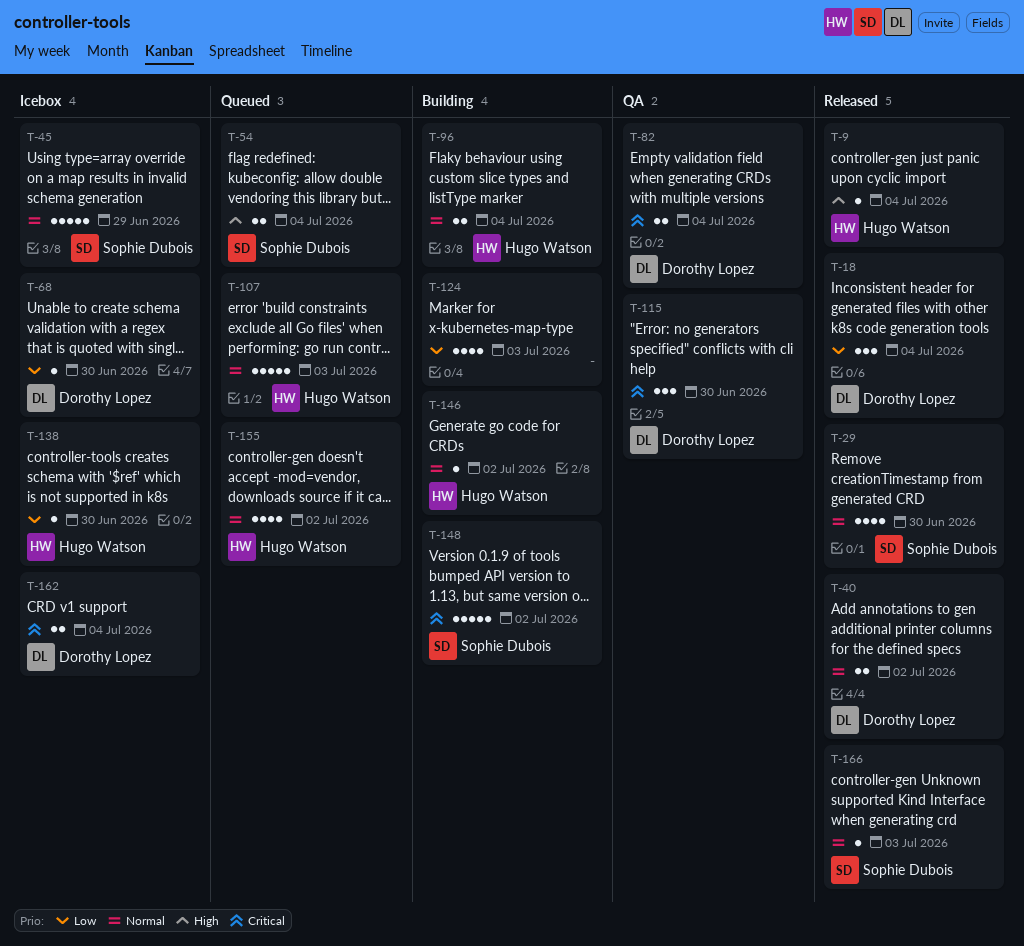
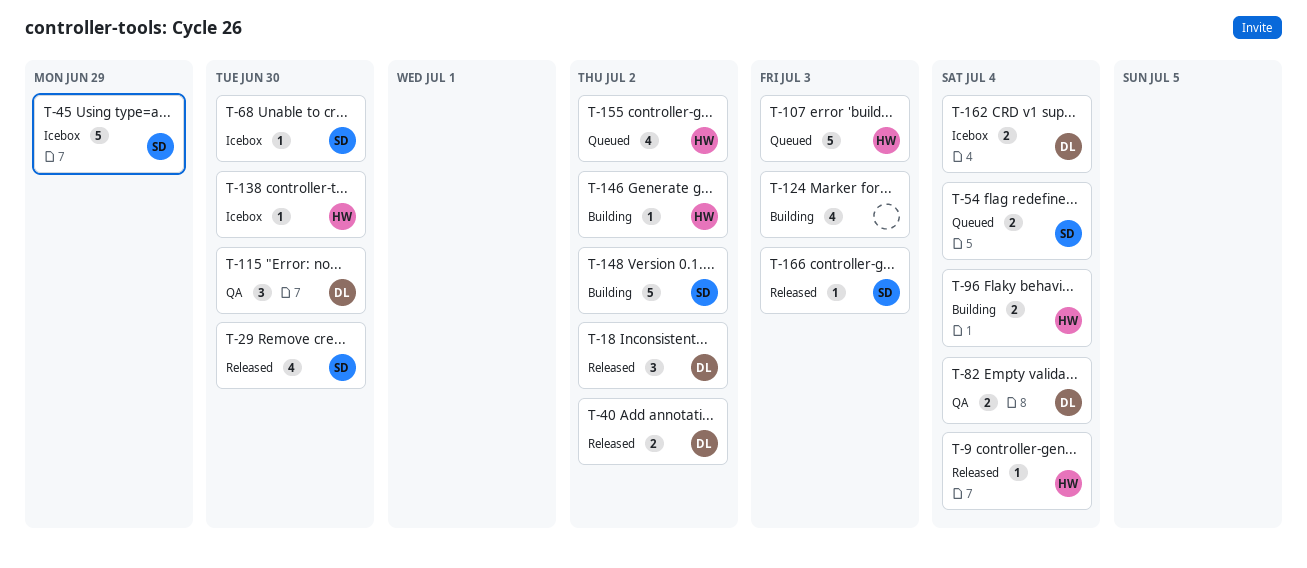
T-18, due: Jul 4 -> Jul 2
T-68, owner: Dorothy Lopez -> Sophie Dubois

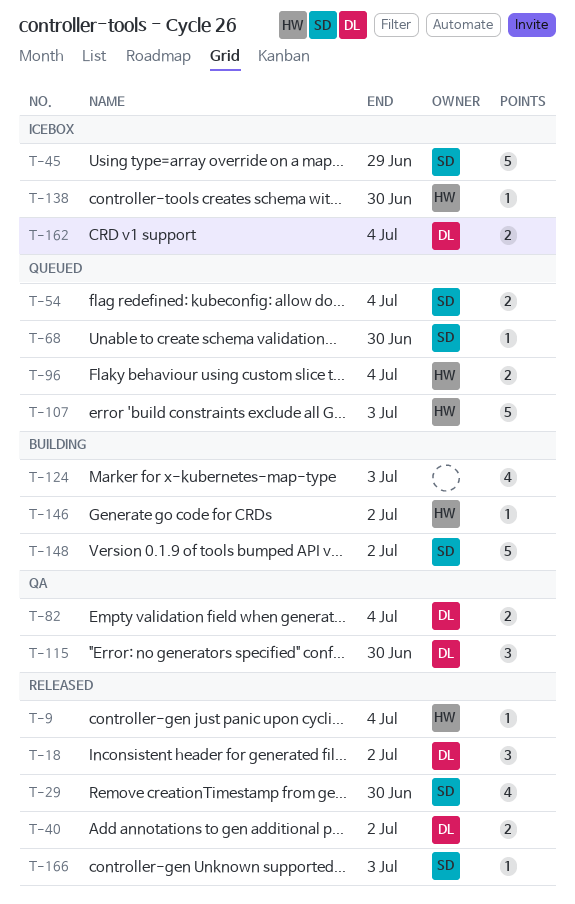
T-68, status: Icebox -> Queued
T-96, status: Building -> Queued
T-155: present -> none

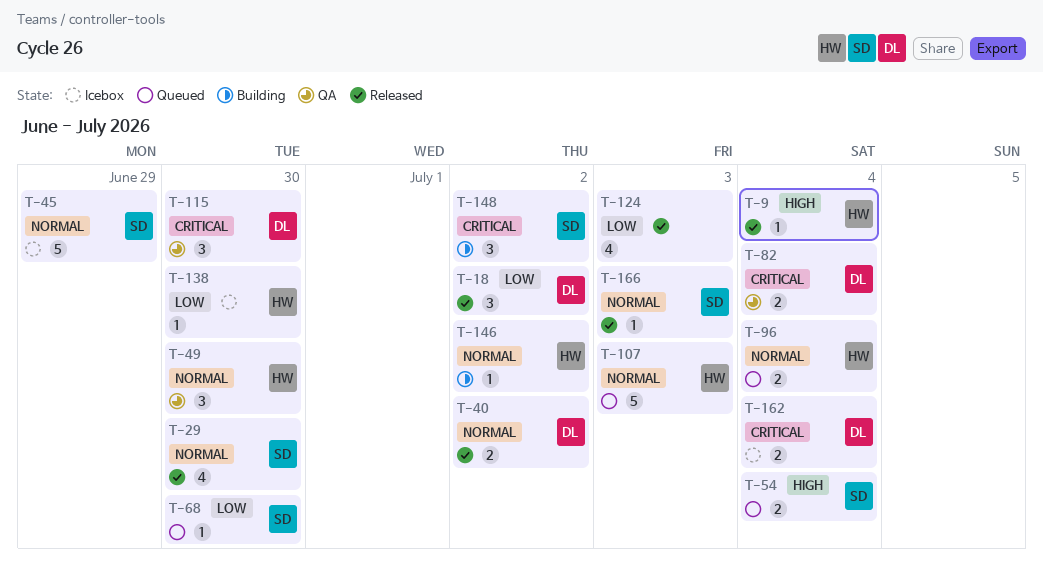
T-49: none -> present
T-124, status: Building -> Released
T-148, estimate: 5 -> 3

